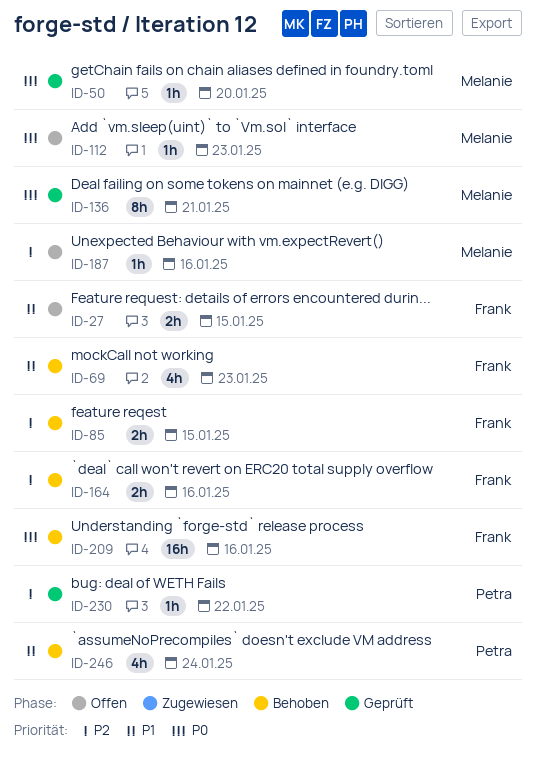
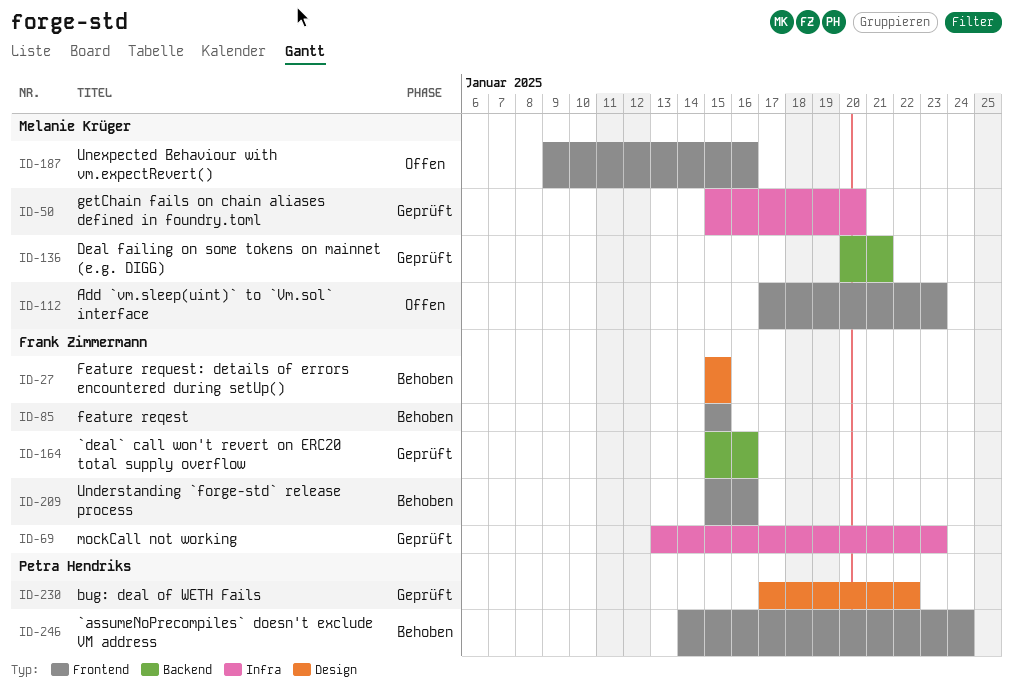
ID-27, status: Offen -> Behoben
ID-69, status: Behoben -> Geprüft
ID-164, status: Behoben -> Geprüft

